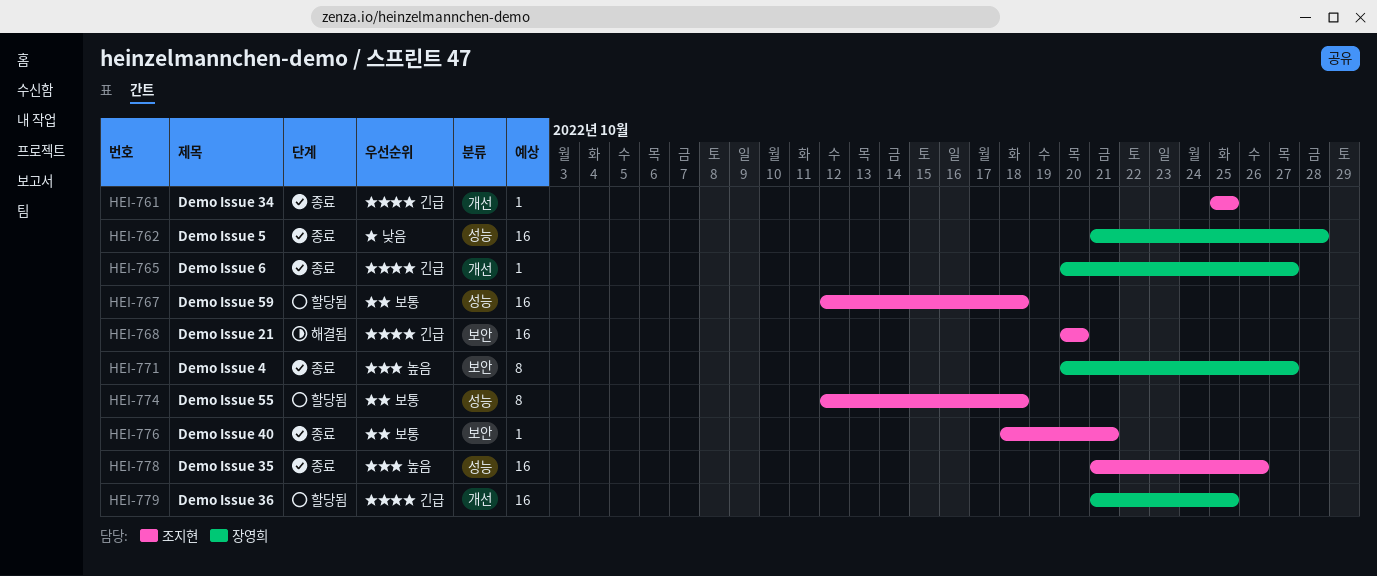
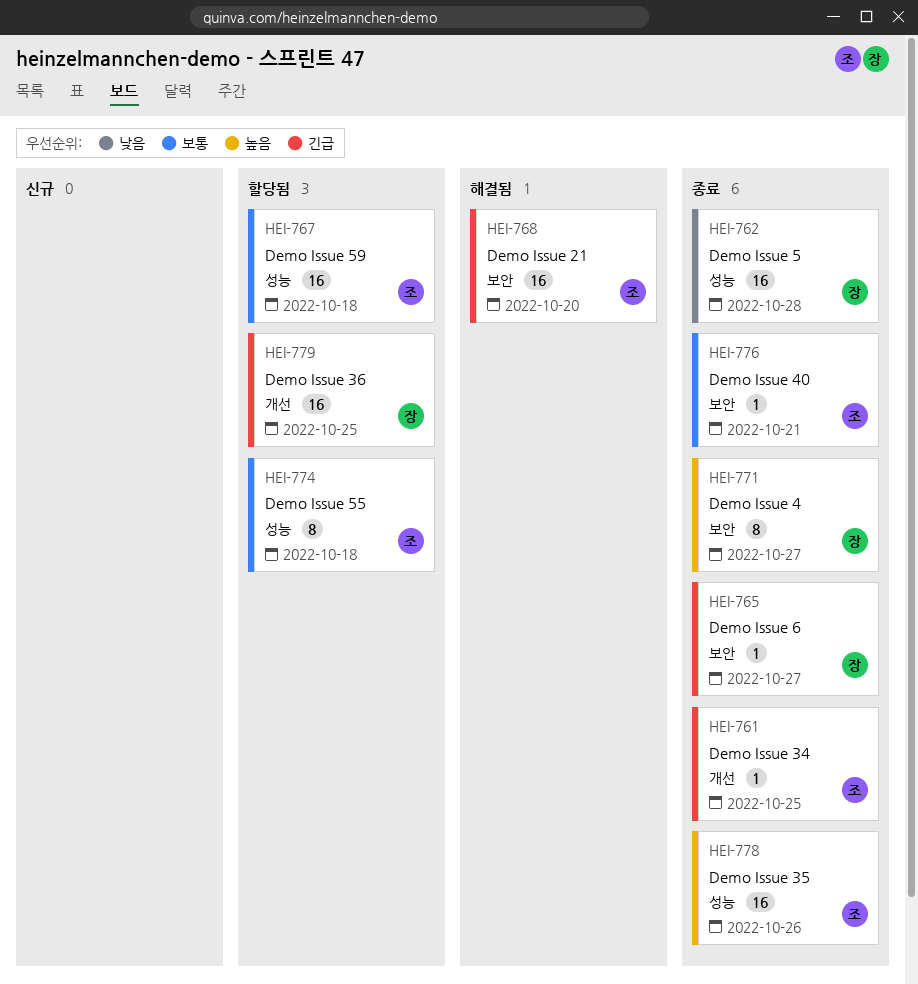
HEI-765, label: 개선 -> 보안

